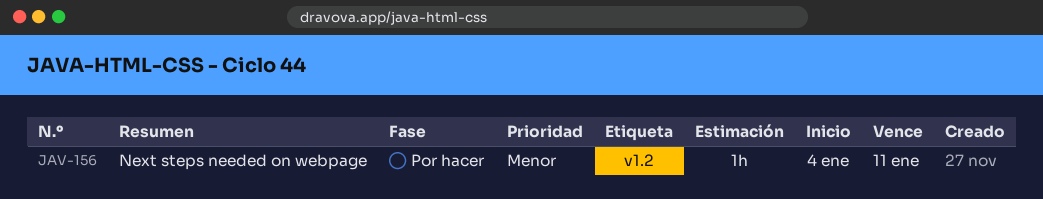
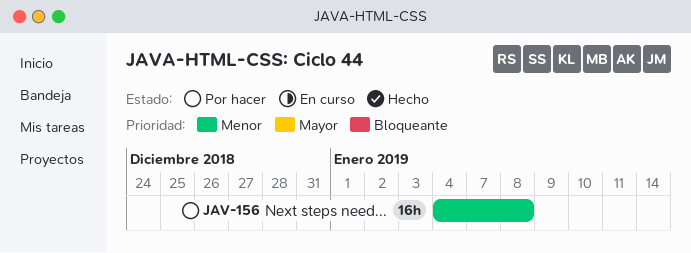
JAV-156, estimate: 1h -> 16h
JAV-156, due: Jan 11 -> Jan 8

